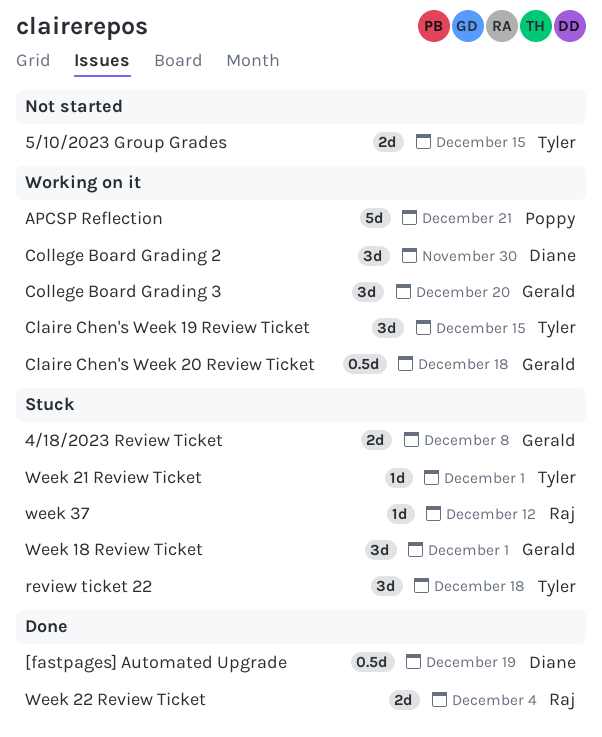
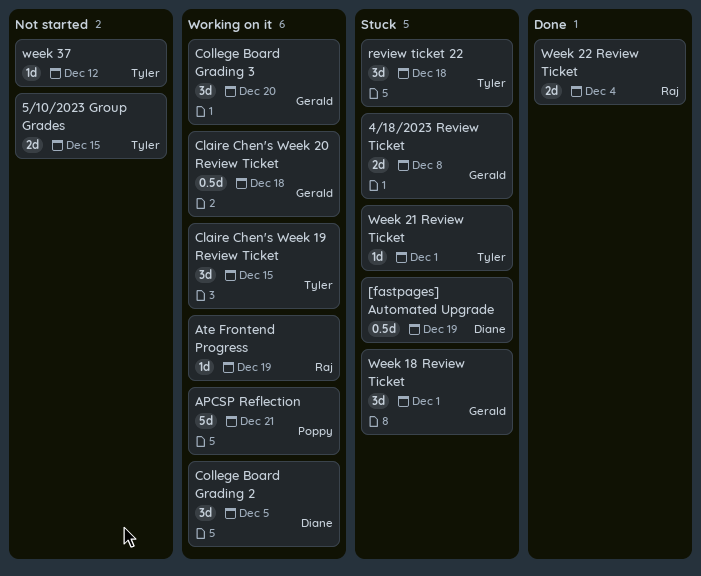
[fastpages] Automated Upgrade, status: Done -> Stuck
Ate Frontend Progress: none -> present
College Board Grading 2, due: Nov 30 -> Dec 5
week 37, status: Stuck -> Not started
week 37, owner: Raj -> Tyler

